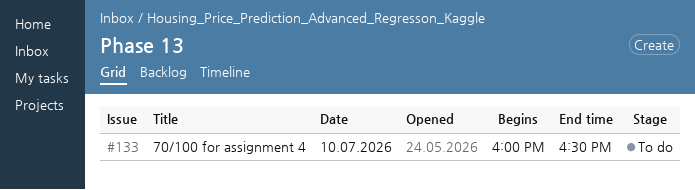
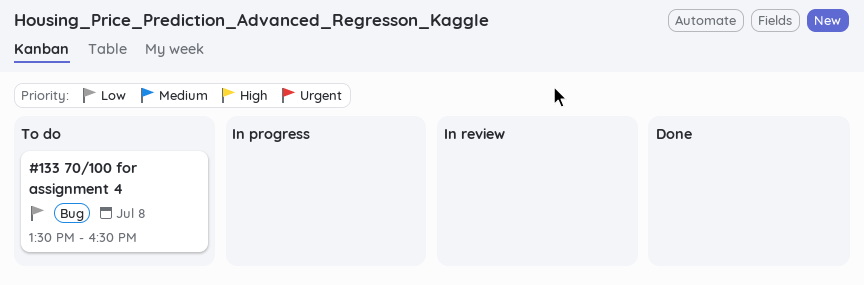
#133, day: Jul 10 -> Jul 8
#133, begins: 16:00 -> 13:30

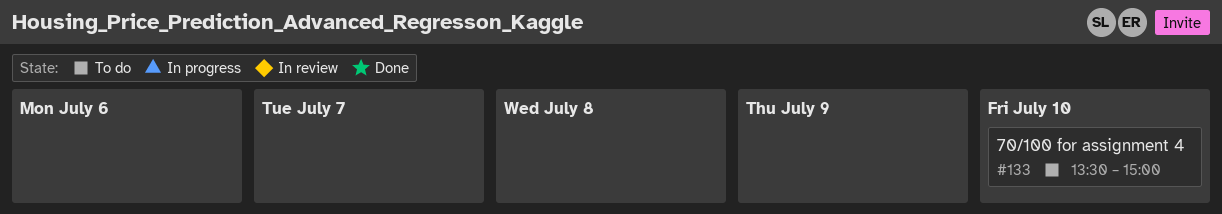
#133, day: Jul 8 -> Jul 10
#133, ends: 16:30 -> 15:00

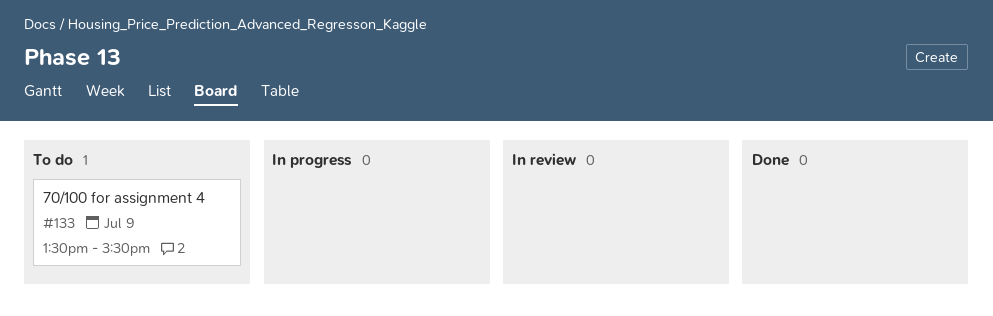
#133, day: Jul 10 -> Jul 9
#133, ends: 15:00 -> 15:30

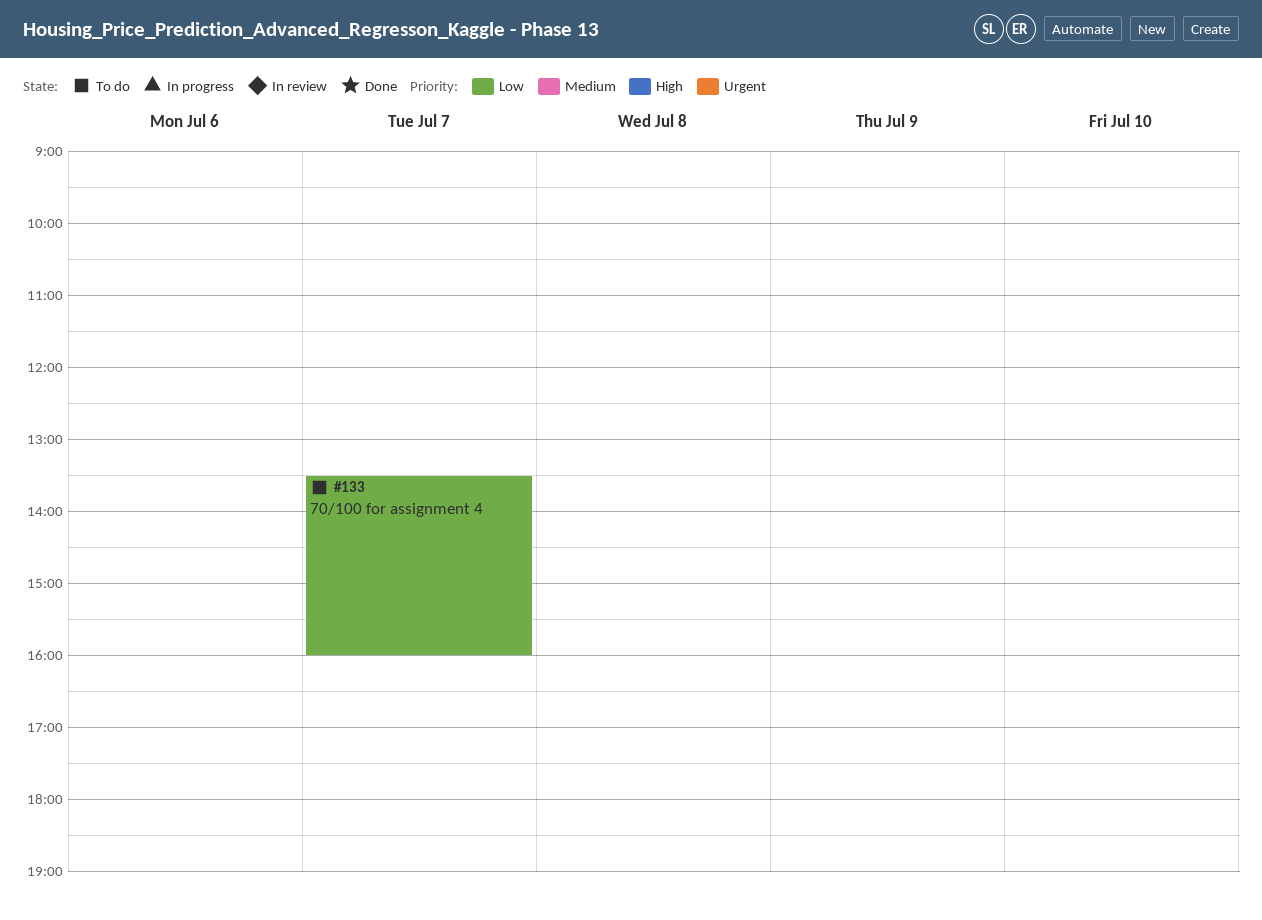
#133, day: Jul 9 -> Jul 7
#133, ends: 15:30 -> 16:00

